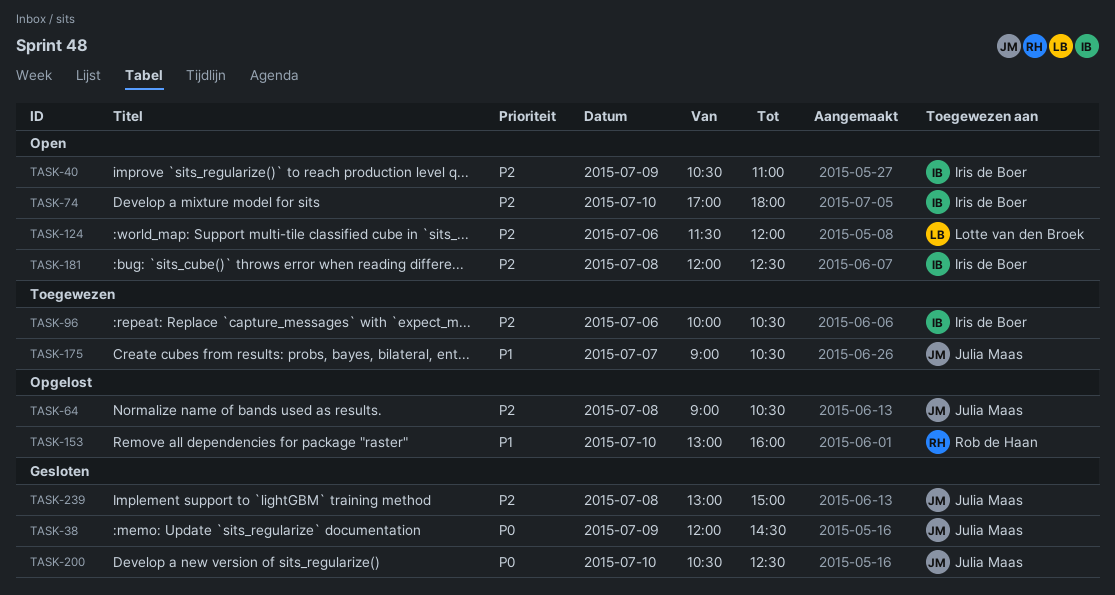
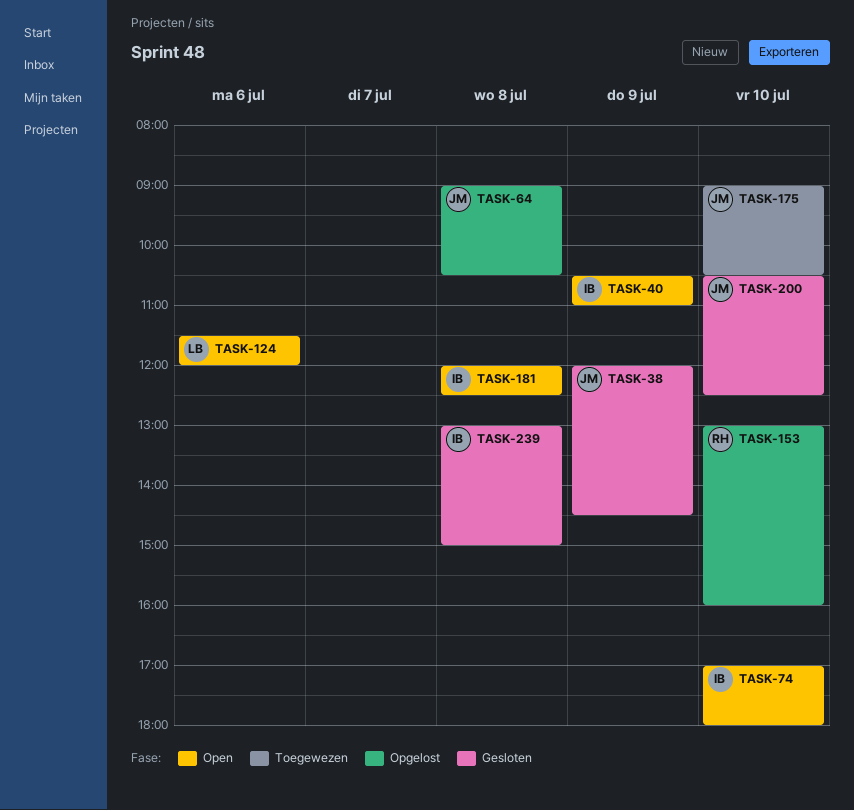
TASK-96: present -> none
TASK-175, day: Jul 7 -> Jul 10
TASK-239, owner: Julia Maas -> Iris de Boer

